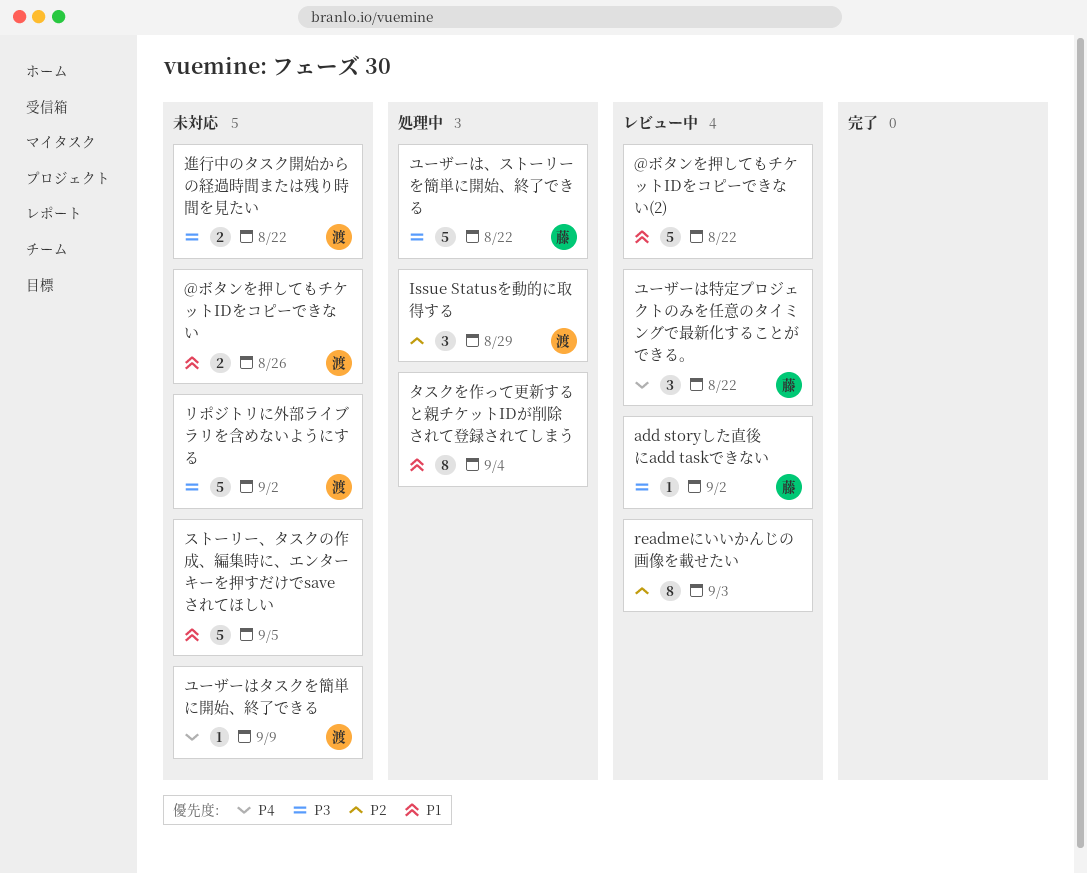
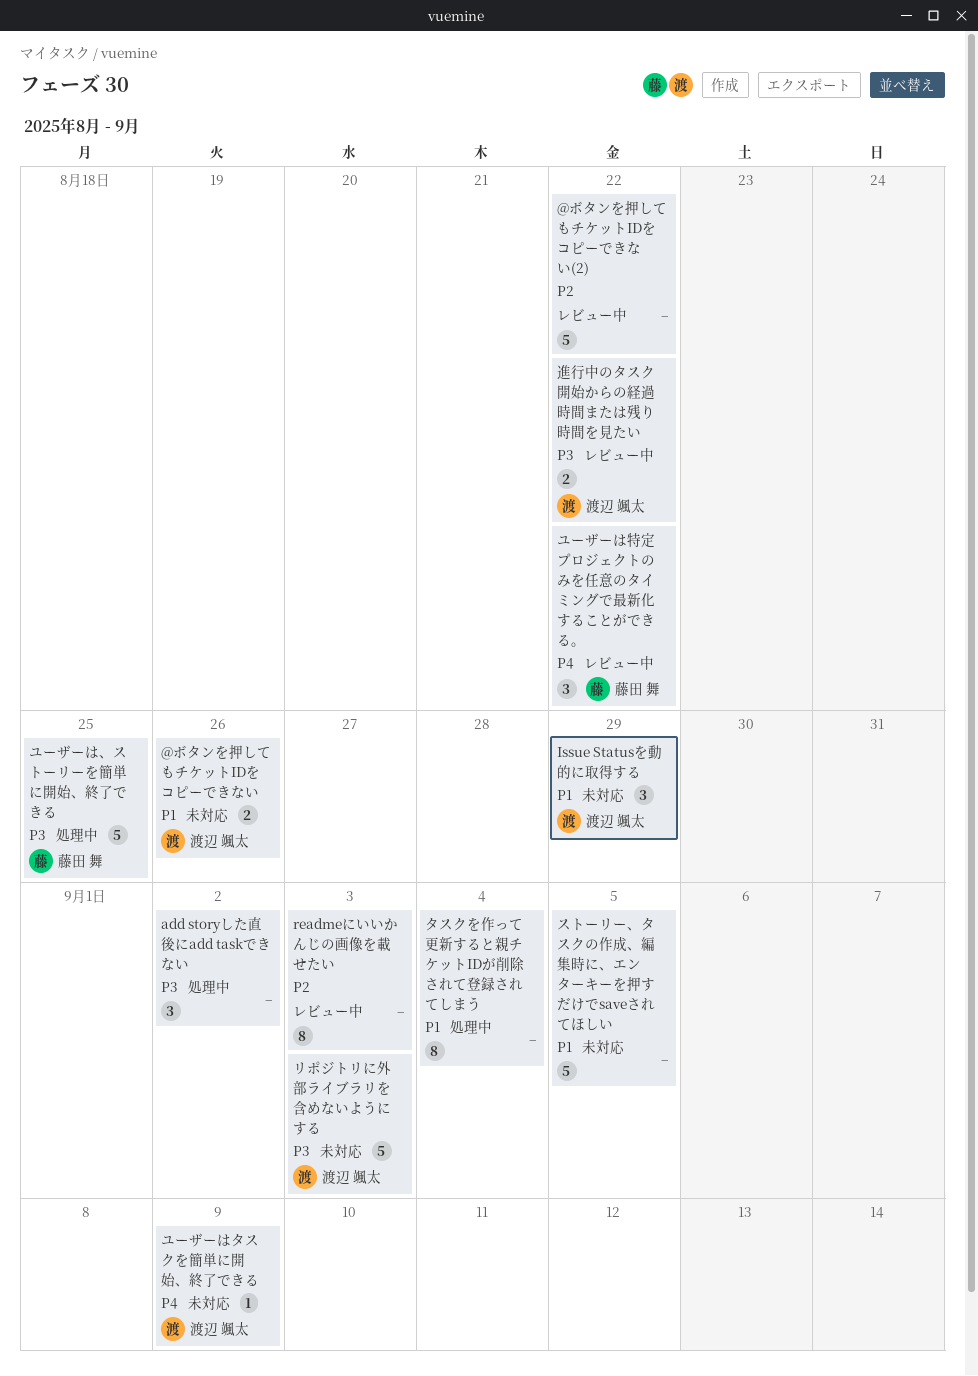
@ボタンを押してもチケットIDをコピーできない(2), priority: P1 -> P2
add storyした直後にadd taskできない, status: レビュー中 -> 処理中
add storyした直後にadd taskできない, owner: 藤田 舞 -> none
add storyした直後にadd taskできない, estimate: 1 -> 3
Issue Statusを動的に取得する, status: 処理中 -> 未対応
Issue Statusを動的に取得する, priority: P2 -> P1
ユーザーは、ストーリーを簡単に開始、終了できる, due: Aug 22 -> Aug 25
リポジトリに外部ライブラリを含めないようにする, due: Sep 2 -> Sep 3
進行中のタスク開始からの経過時間または残り時間を見たい, status: 未対応 -> レビュー中

